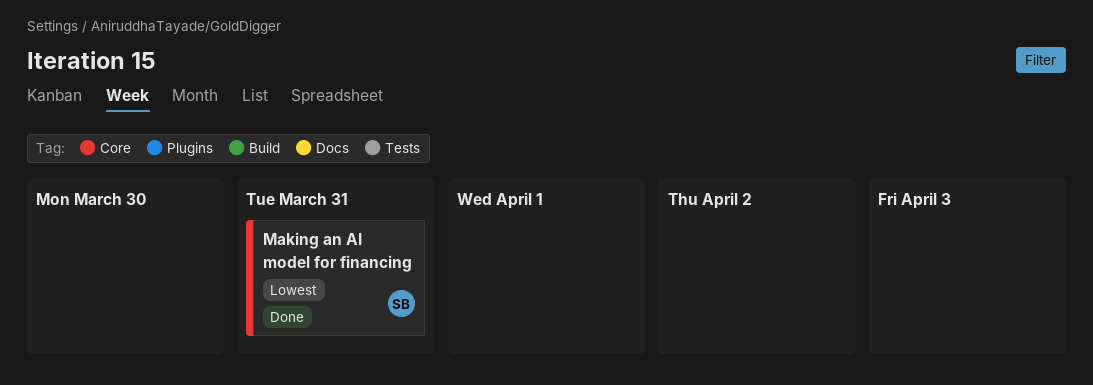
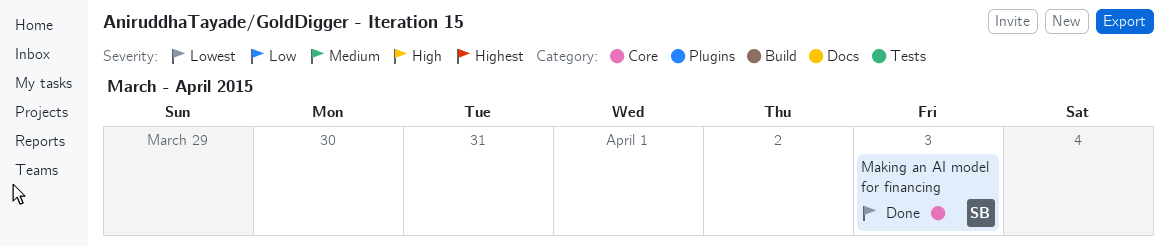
Making an AI model for financing, due: Mar 31 -> Apr 3

